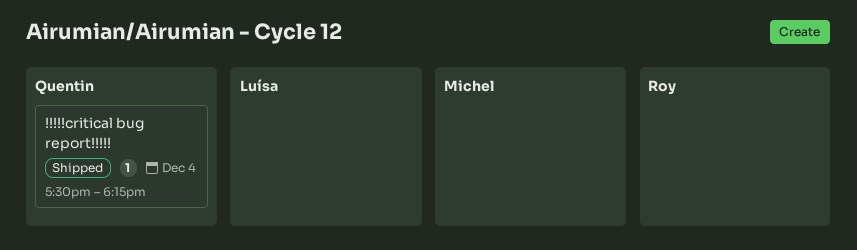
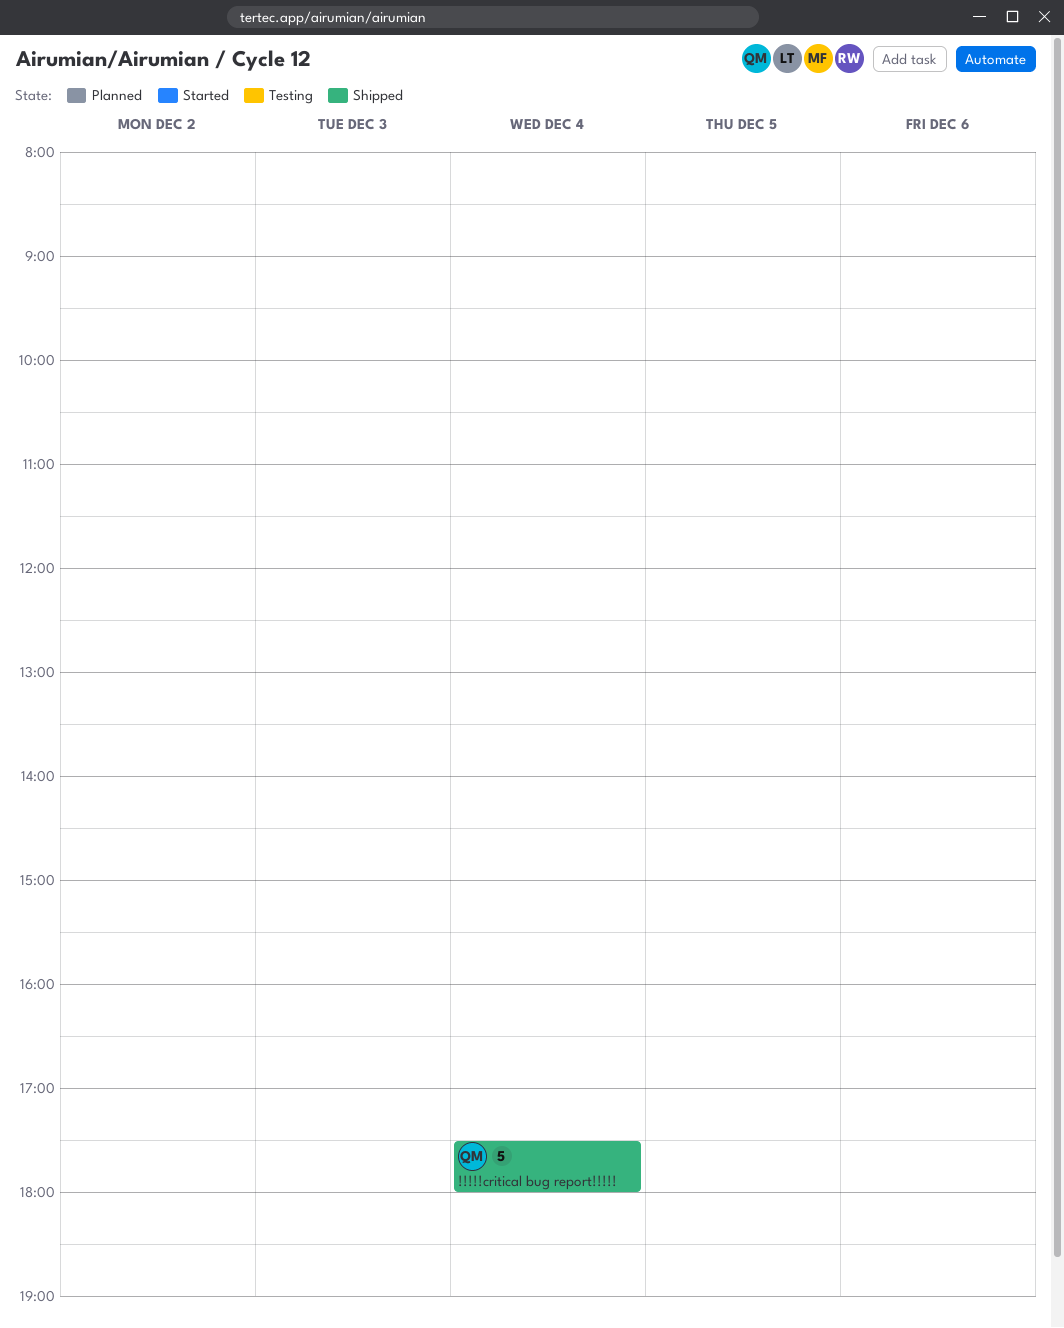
!!!!!critical bug report!!!!!, estimate: 1 -> 5
!!!!!critical bug report!!!!!, ends: 18:15 -> 18:00

